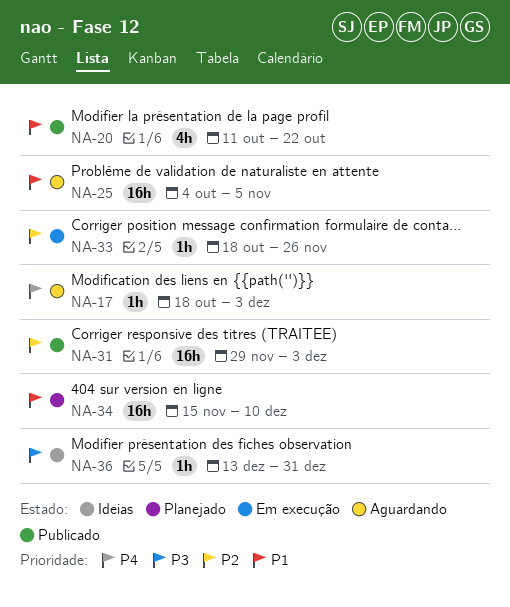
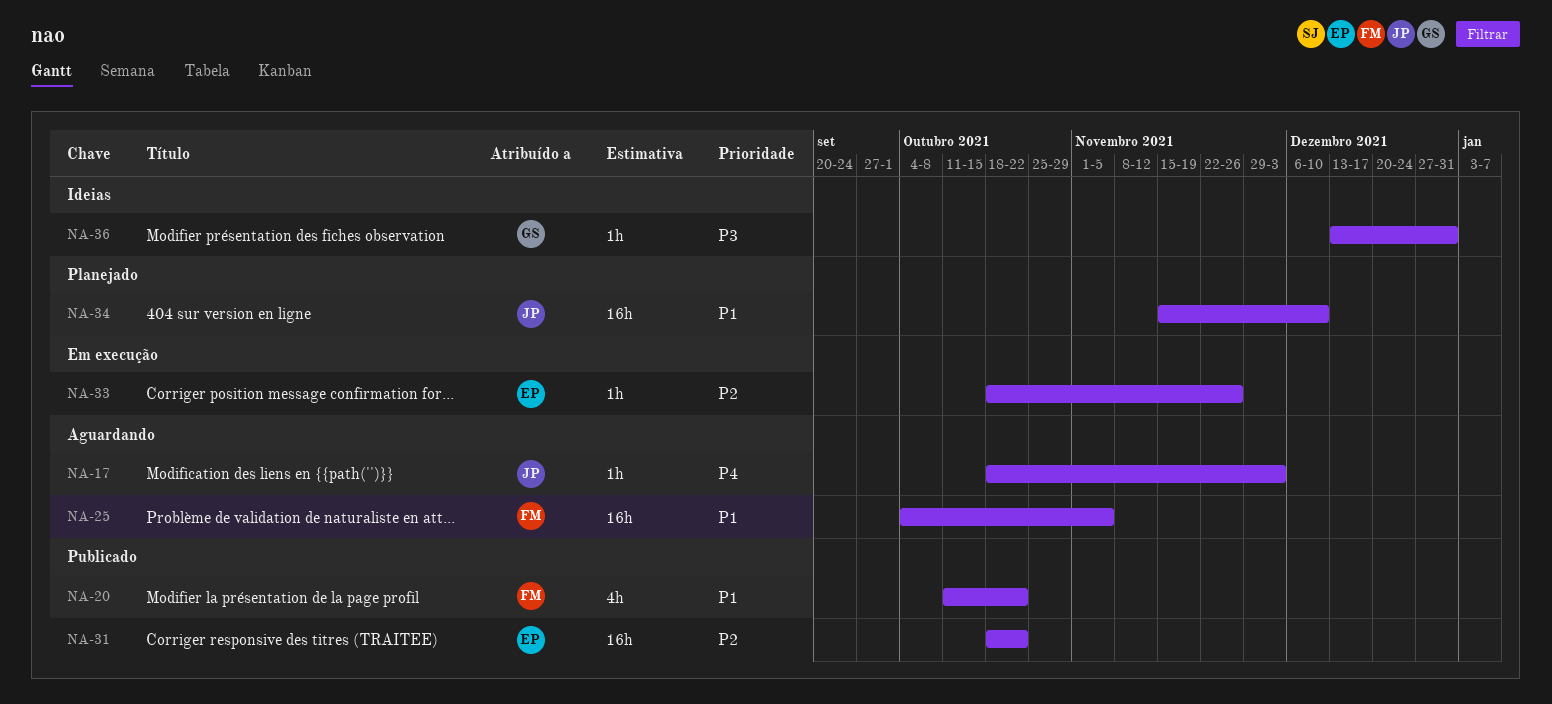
NA-31, start: Nov 29 -> Oct 18
NA-31, due: Dec 3 -> Oct 22

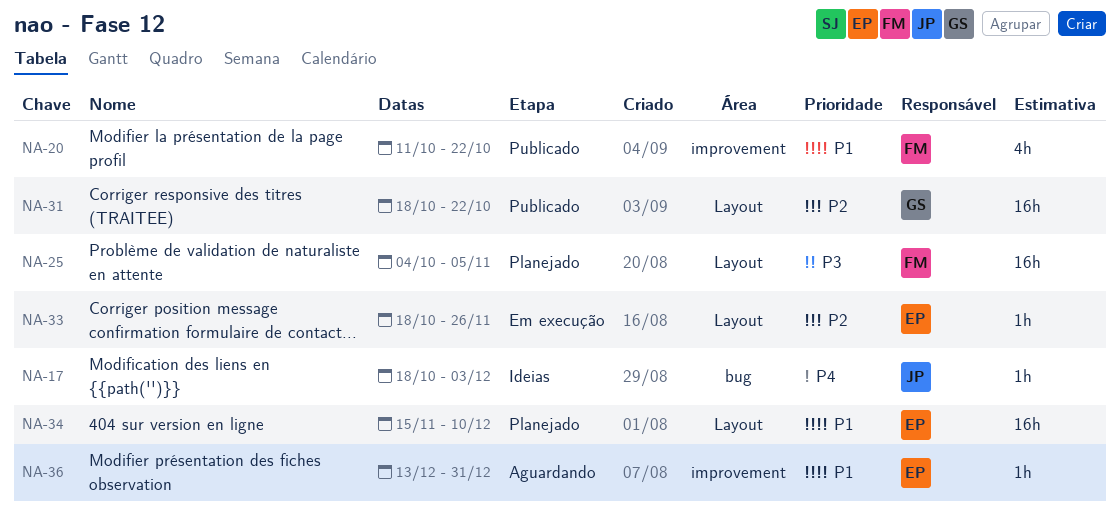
NA-17, status: Aguardando -> Ideias
NA-25, status: Aguardando -> Planejado
NA-25, priority: P1 -> P3
NA-31, owner: EP -> GS
NA-34, owner: JP -> EP
NA-36, status: Ideias -> Aguardando
NA-36, owner: GS -> EP
NA-36, priority: P3 -> P1

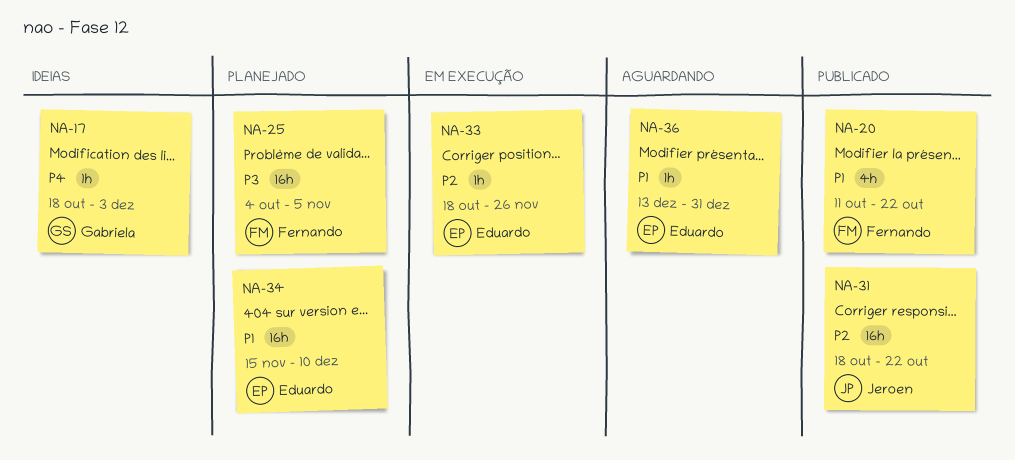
NA-17, owner: Jeroen -> Gabriela
NA-31, owner: Gabriela -> Jeroen

